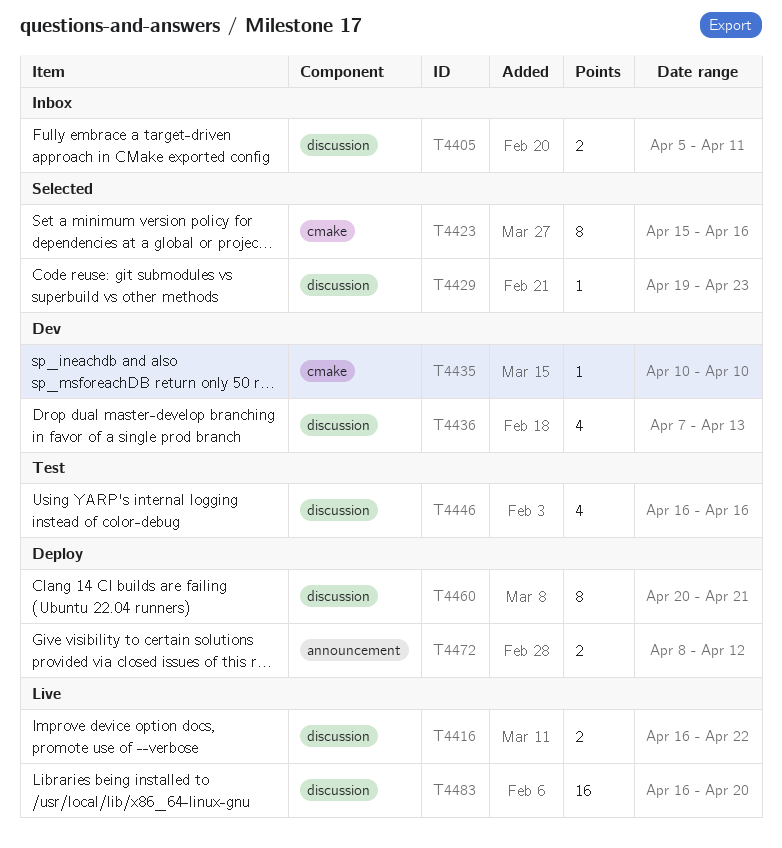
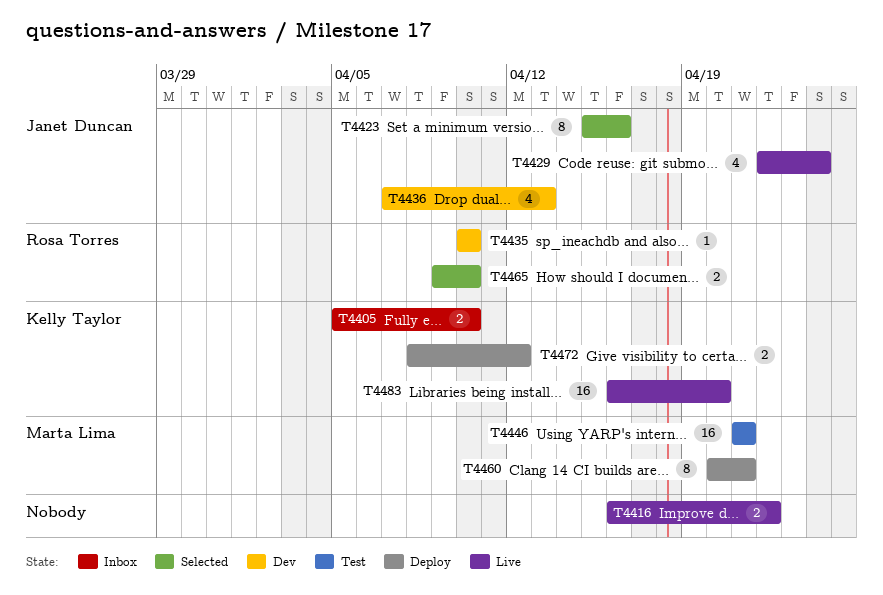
T4405, due: Apr 11 -> Apr 10
T4429, status: Selected -> Live
T4429, estimate: 1 -> 4
T4429, start: Apr 19 -> Apr 22
T4429, due: Apr 23 -> Apr 24
T4446, estimate: 4 -> 16
T4446, start: Apr 16 -> Apr 21
T4446, due: Apr 16 -> Apr 21
T4465: none -> present

